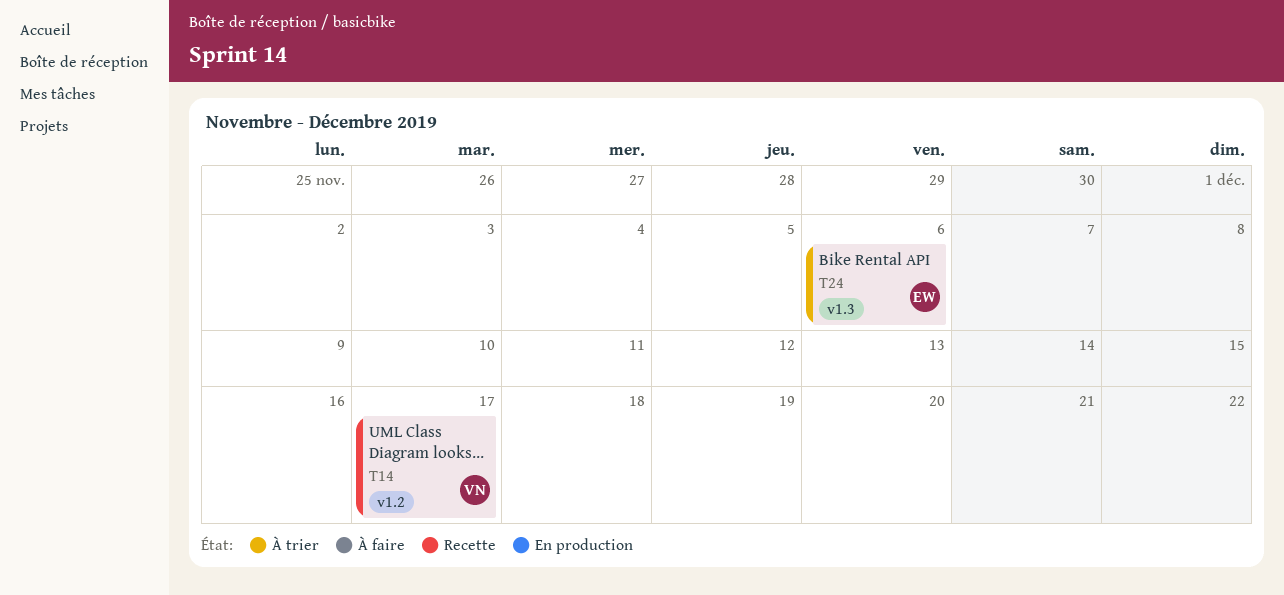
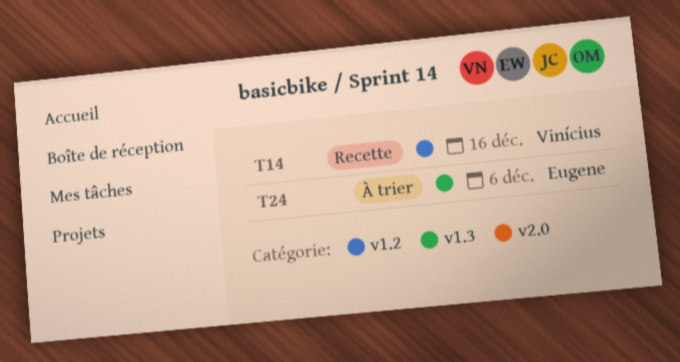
T14, due: Dec 17 -> Dec 16

